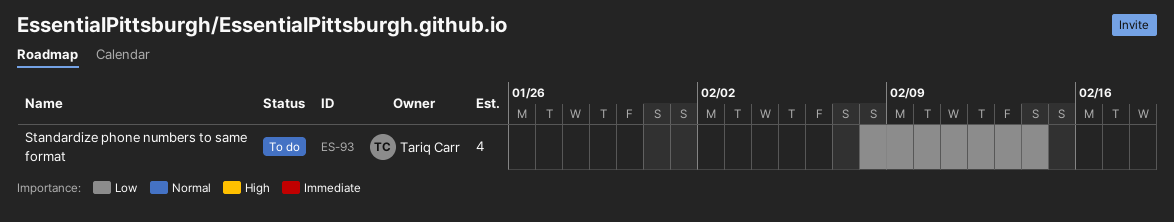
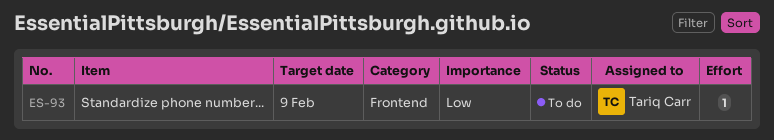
ES-93, estimate: 4 -> 1
ES-93, due: Feb 14 -> Feb 9

